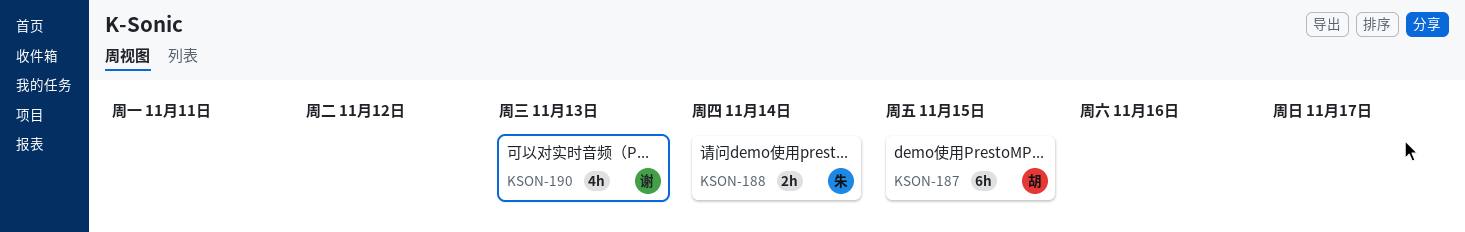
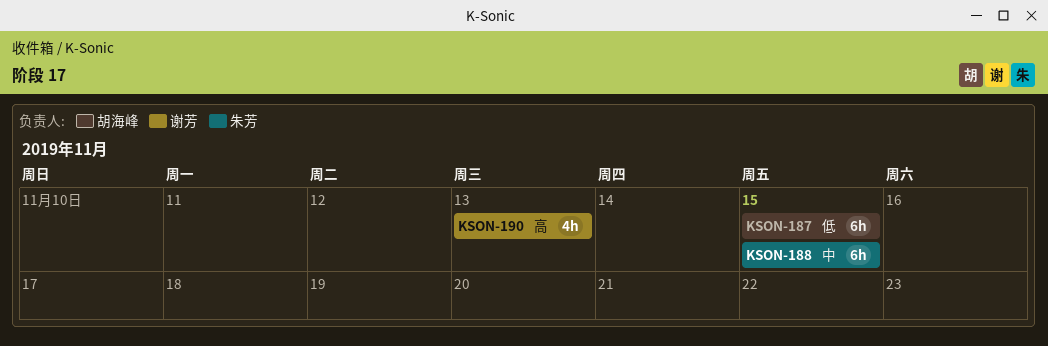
KSON-188, estimate: 2h -> 6h
KSON-188, due: Nov 14 -> Nov 15

